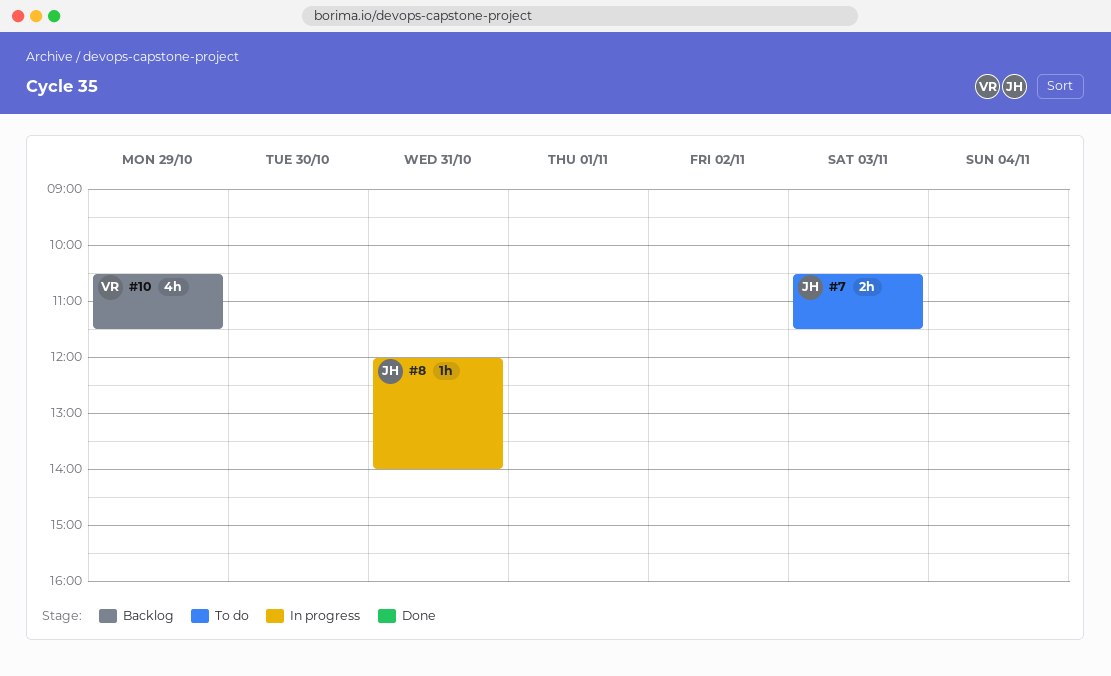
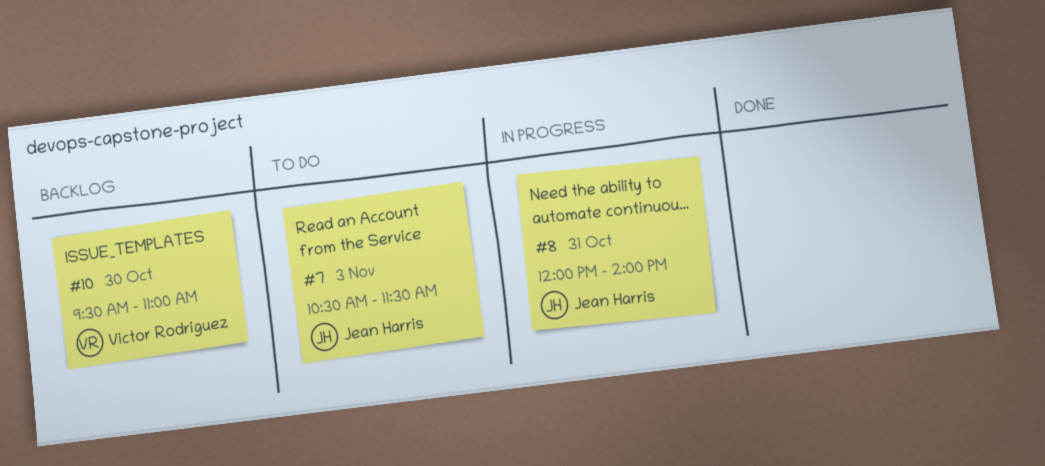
#10, day: Oct 29 -> Oct 30
#10, begins: 10:30 -> 09:30
#10, ends: 11:30 -> 11:00

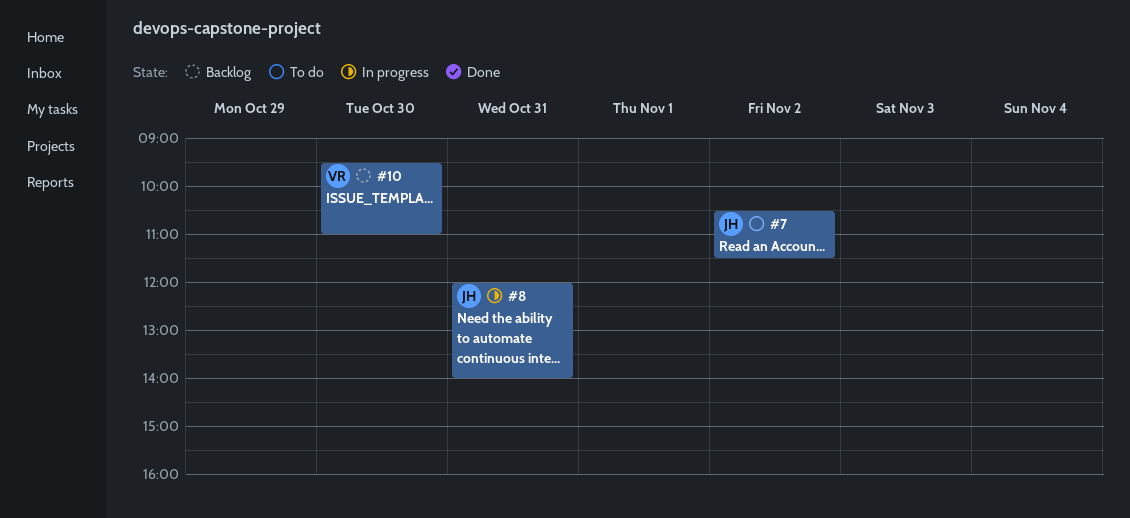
#7, day: Nov 3 -> Nov 2

